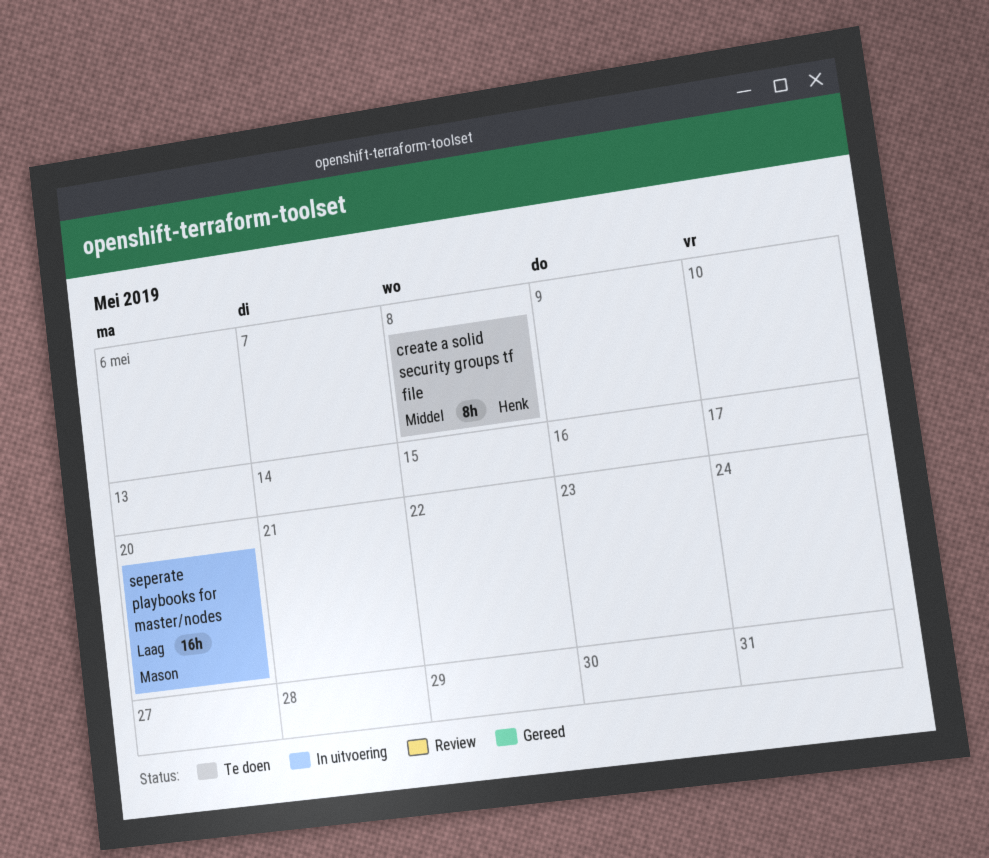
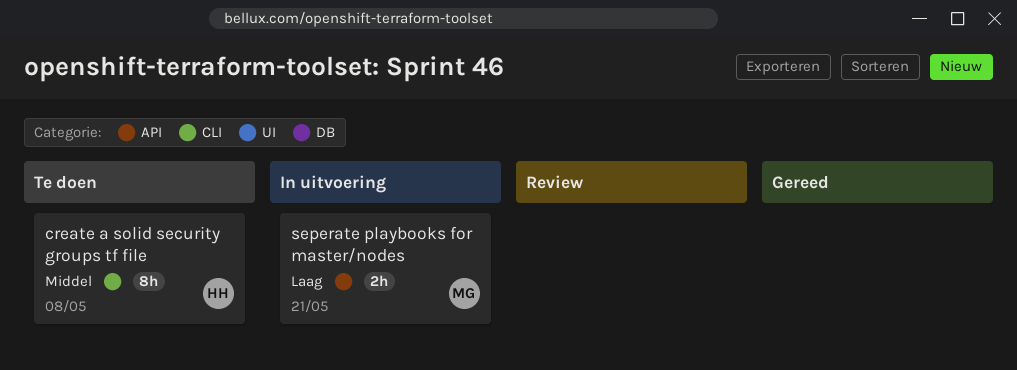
seperate playbooks for master/nodes, estimate: 16h -> 2h
seperate playbooks for master/nodes, due: May 20 -> May 21

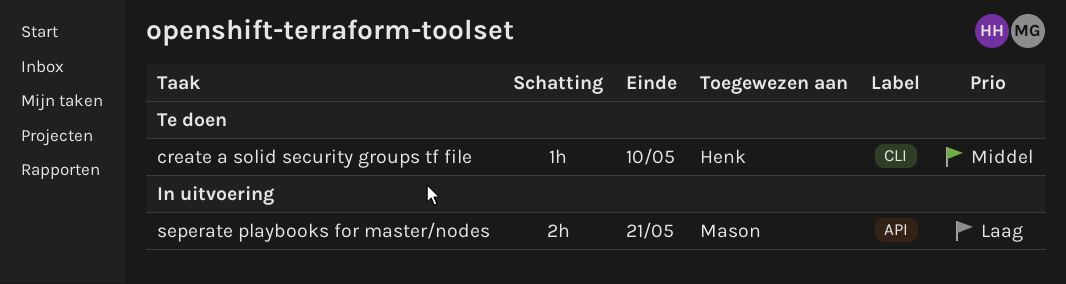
create a solid security groups tf file, estimate: 8h -> 1h
create a solid security groups tf file, due: May 8 -> May 10

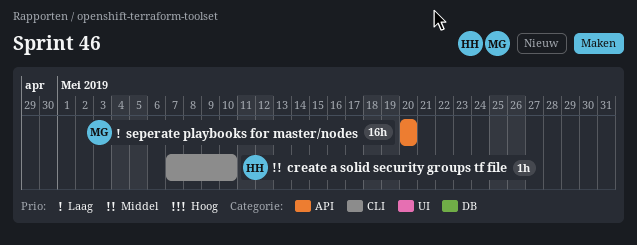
seperate playbooks for master/nodes, estimate: 2h -> 16h
seperate playbooks for master/nodes, due: May 21 -> May 20

